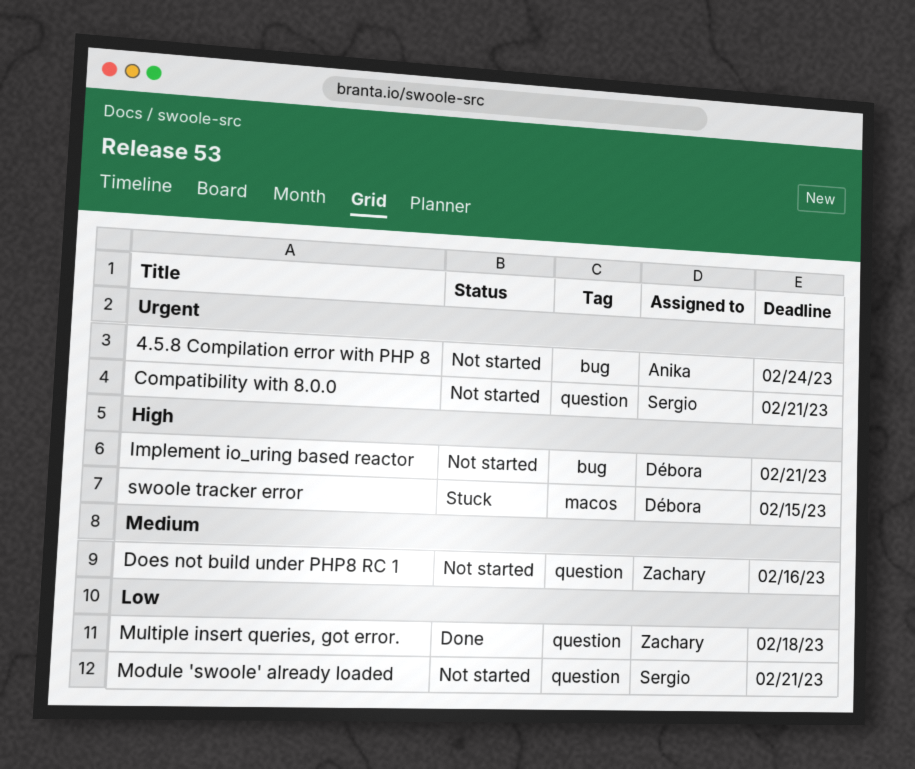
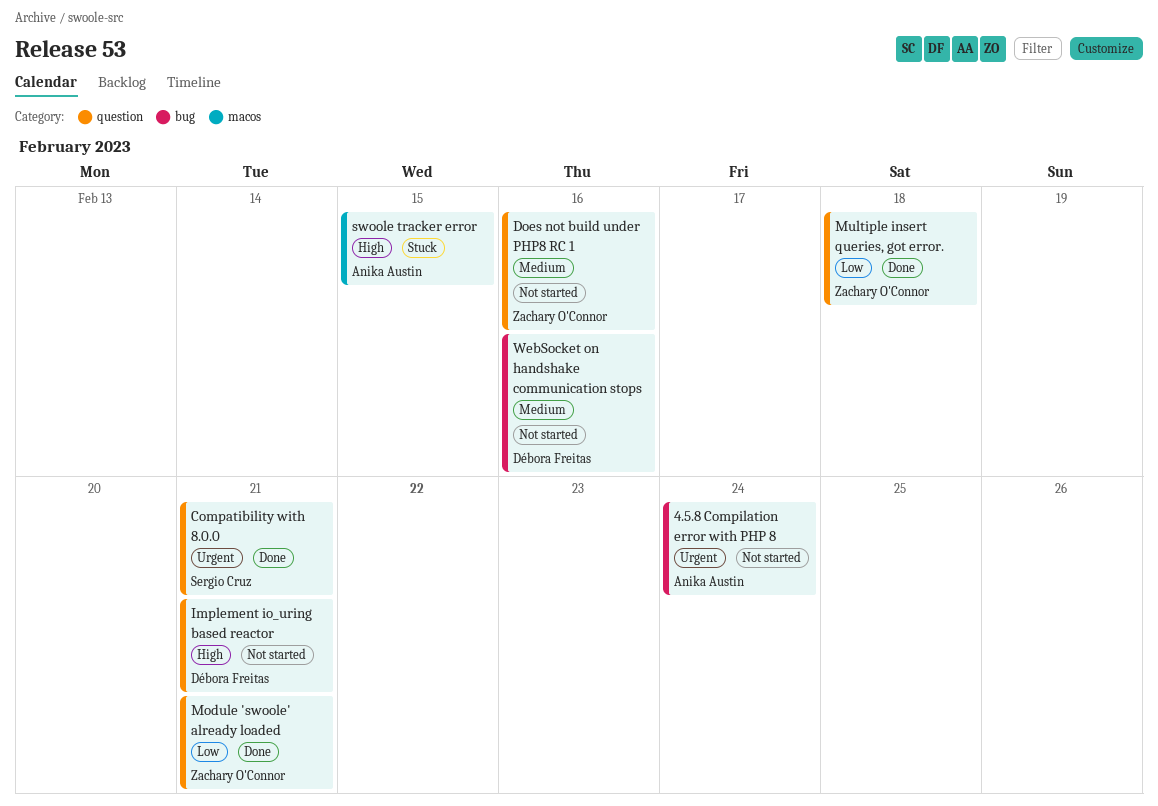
Compatibility with 8.0.0, status: Not started -> Done
Implement io_uring based reactor, label: bug -> question
Module 'swoole' already loaded, status: Not started -> Done
Module 'swoole' already loaded, owner: Sergio Cruz -> Zachary O'Connor
swoole tracker error, owner: Débora Freitas -> Anika Austin
WebSocket on handshake communication stops: none -> present

